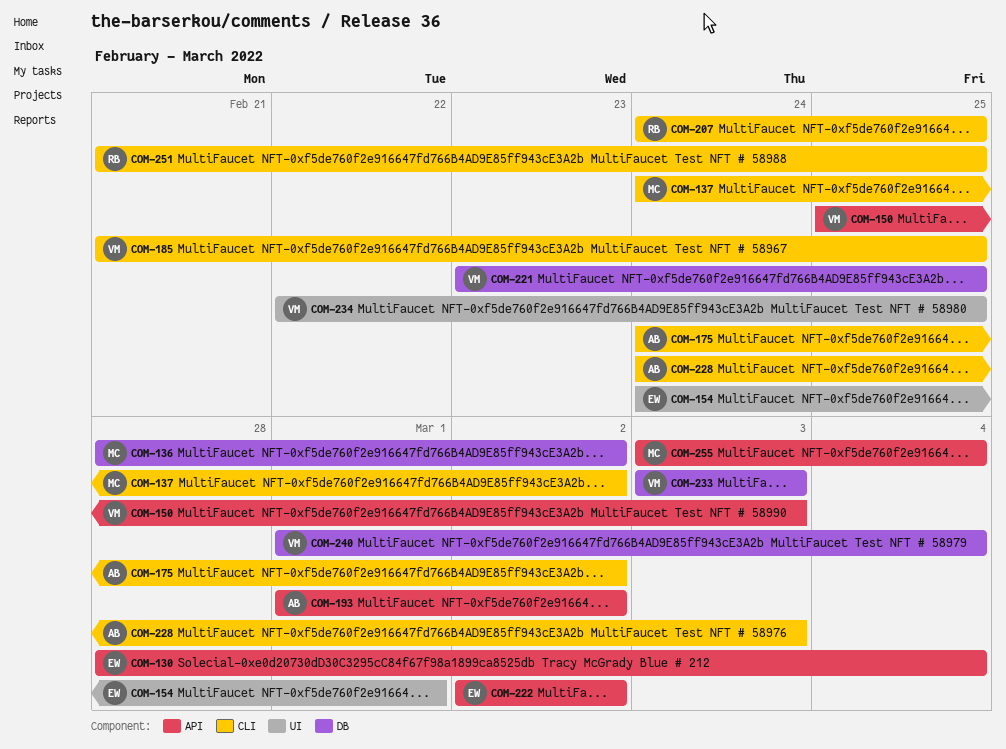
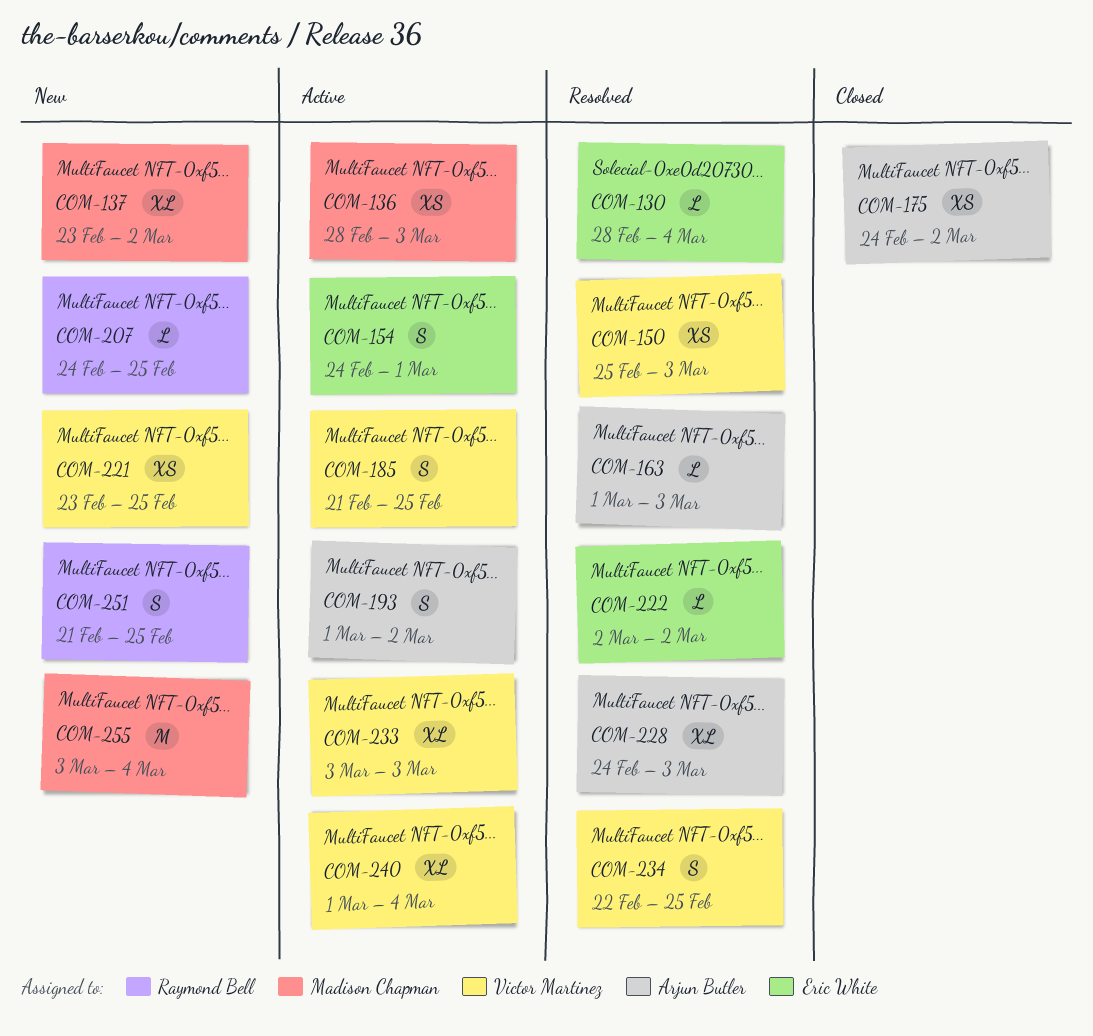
COM-136, due: Mar 2 -> Mar 3
COM-137, start: Feb 24 -> Feb 23
COM-163: none -> present

